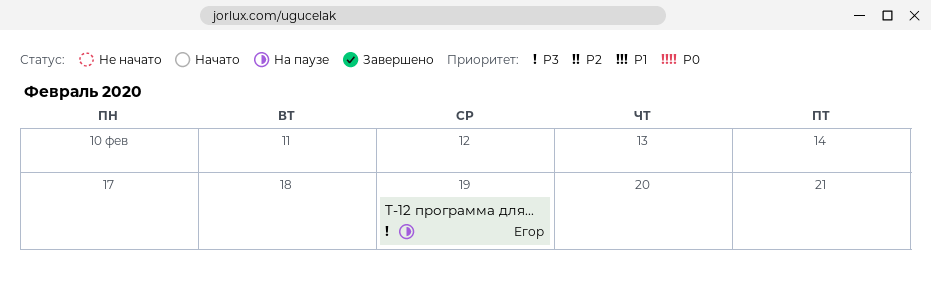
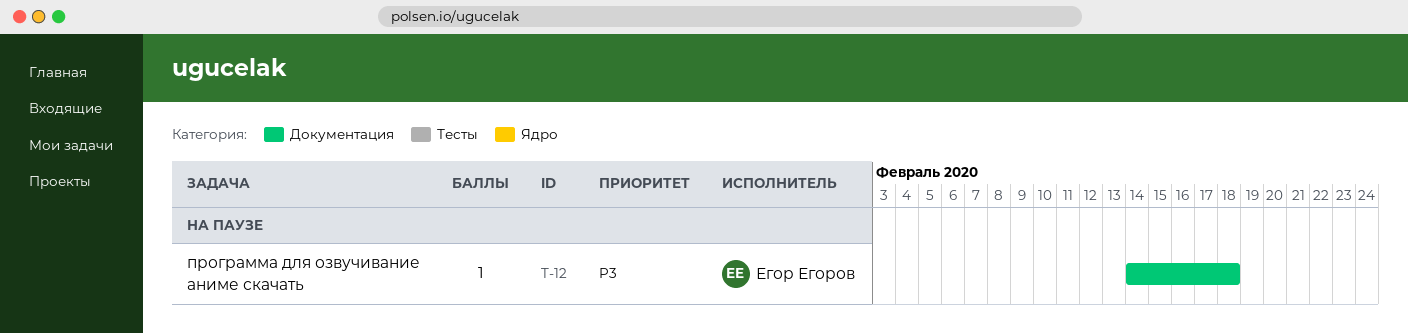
T-12, due: Feb 19 -> Feb 18

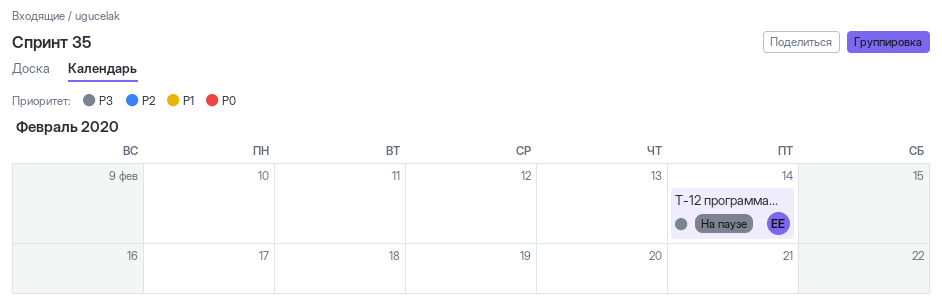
T-12, due: Feb 18 -> Feb 14

